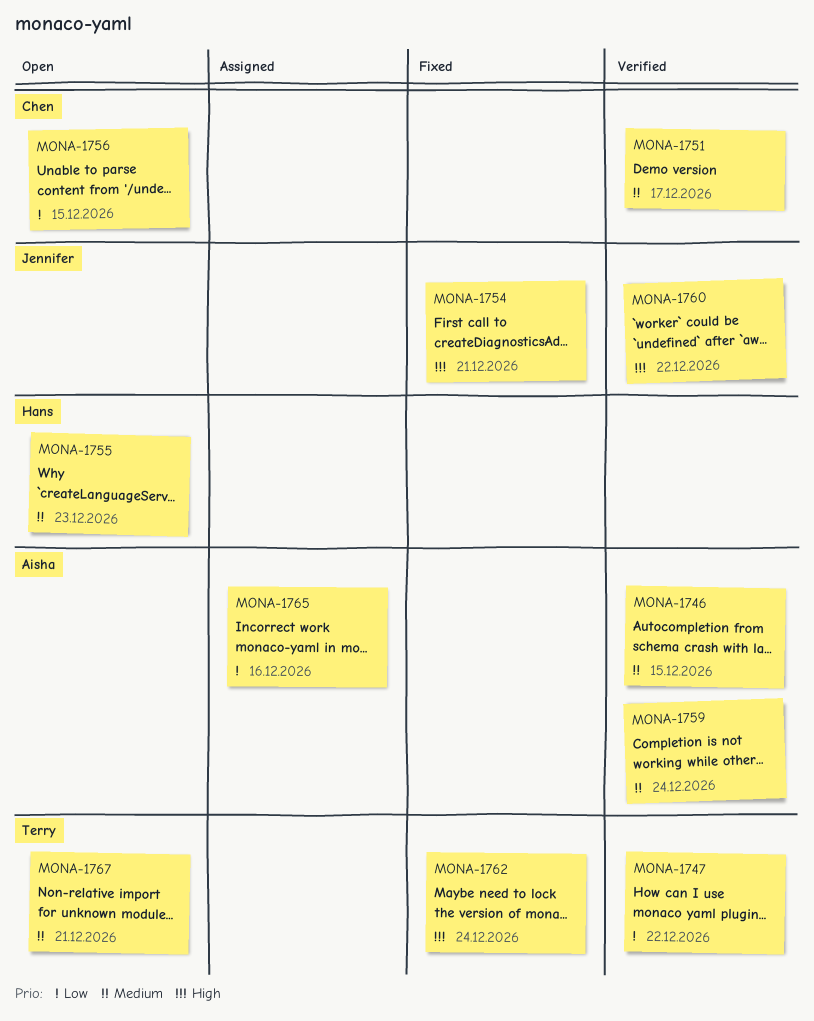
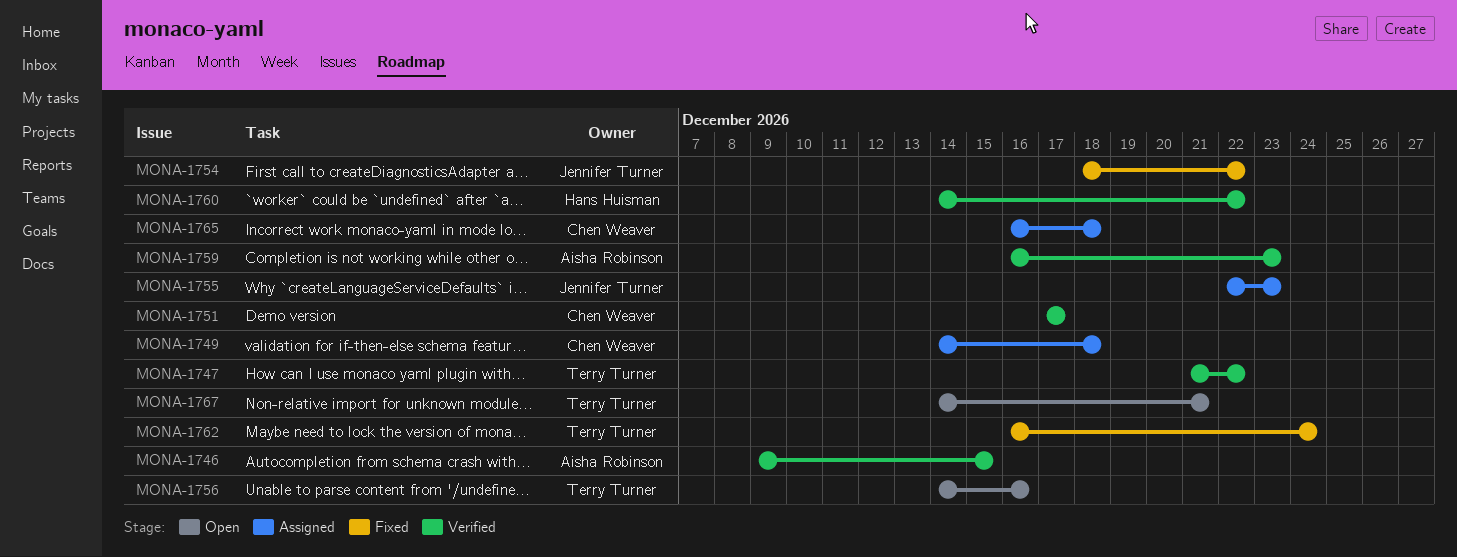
MONA-1749: none -> present
MONA-1754, due: Dec 21 -> Dec 22
MONA-1755, status: Open -> Assigned
MONA-1755, owner: Hans Huisman -> Jennifer Turner
MONA-1756, owner: Chen Weaver -> Terry Turner
MONA-1756, due: Dec 15 -> Dec 16
MONA-1759, due: Dec 24 -> Dec 23
MONA-1760, owner: Jennifer Turner -> Hans Huisman
MONA-1765, owner: Aisha Robinson -> Chen Weaver
MONA-1765, due: Dec 16 -> Dec 18

